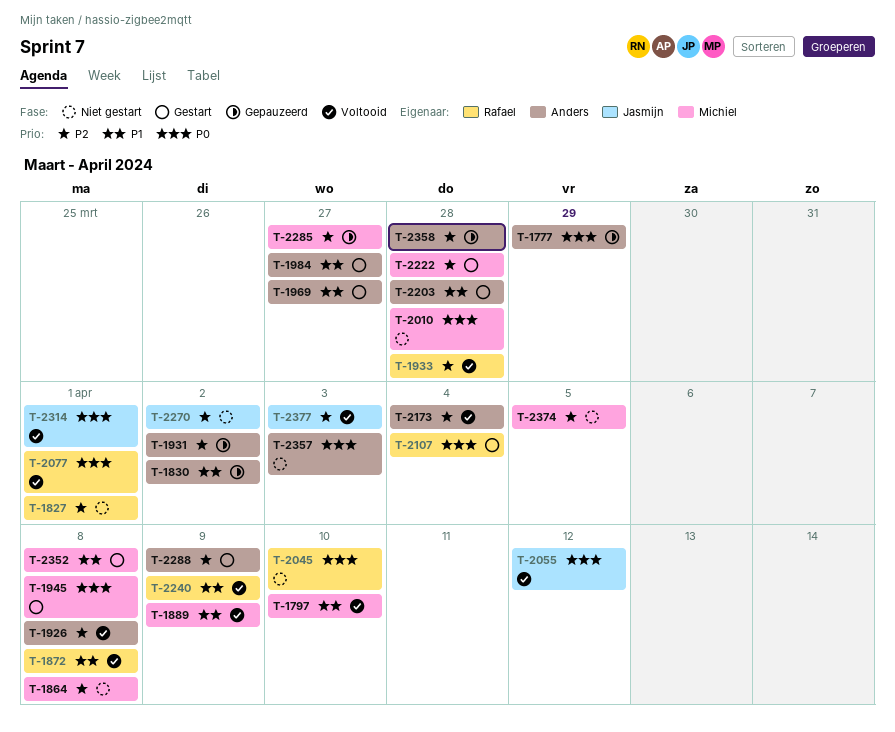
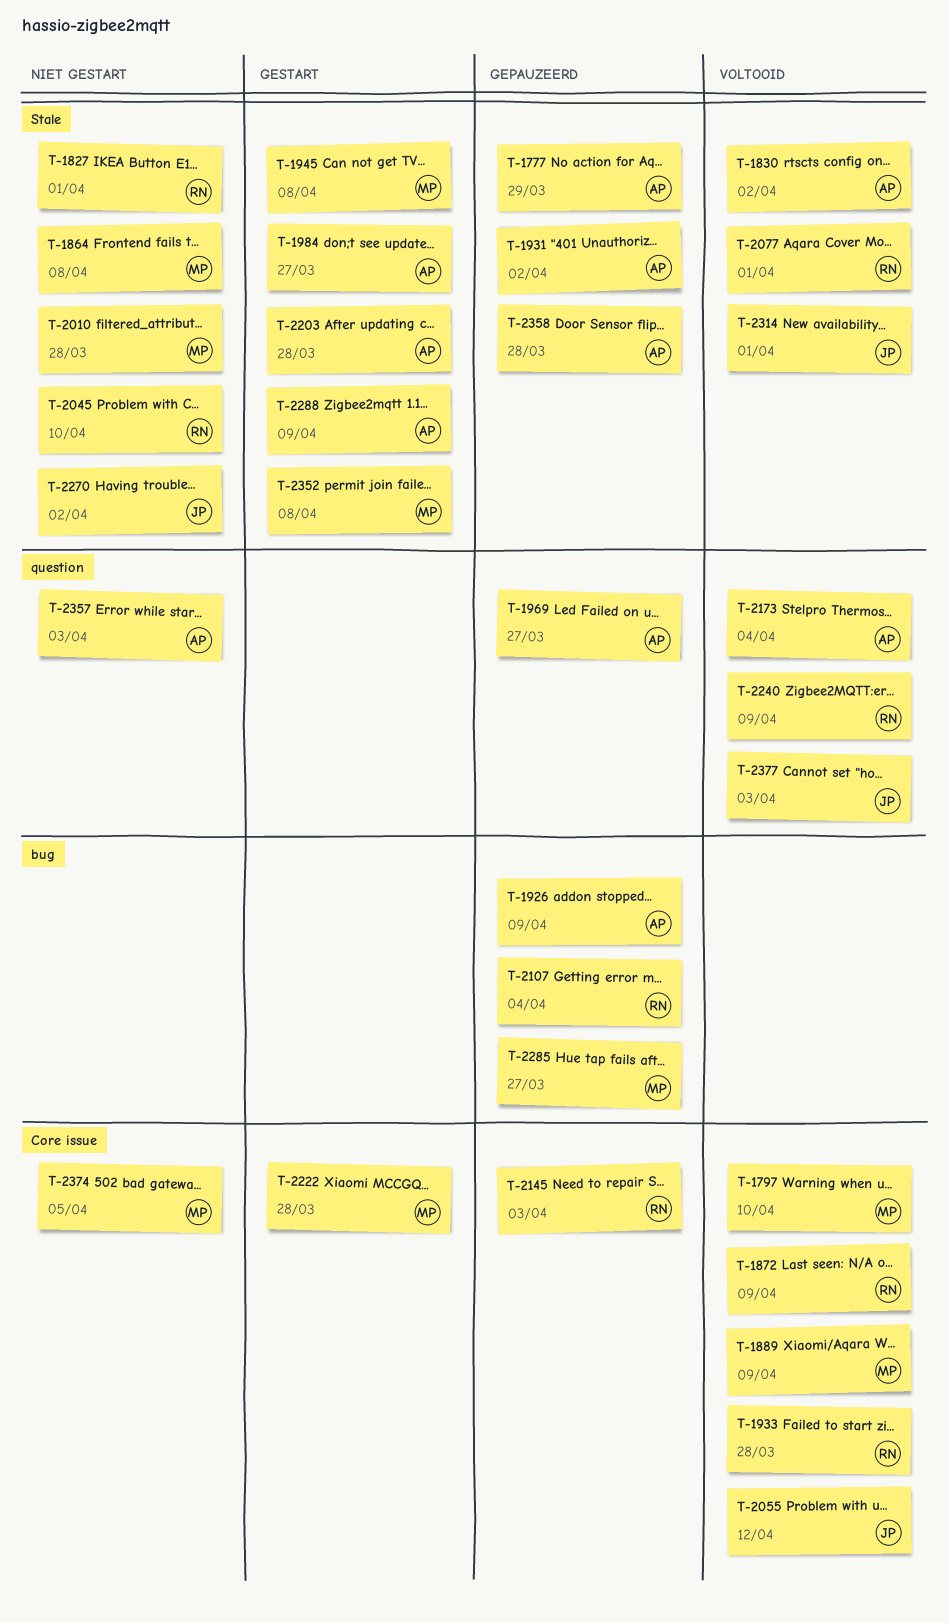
T-1830, status: Gepauzeerd -> Voltooid
T-1872, due: Apr 8 -> Apr 9
T-1926, status: Voltooid -> Gepauzeerd
T-1926, due: Apr 8 -> Apr 9
T-1969, status: Gestart -> Gepauzeerd
T-2107, status: Gestart -> Gepauzeerd
T-2145: none -> present

